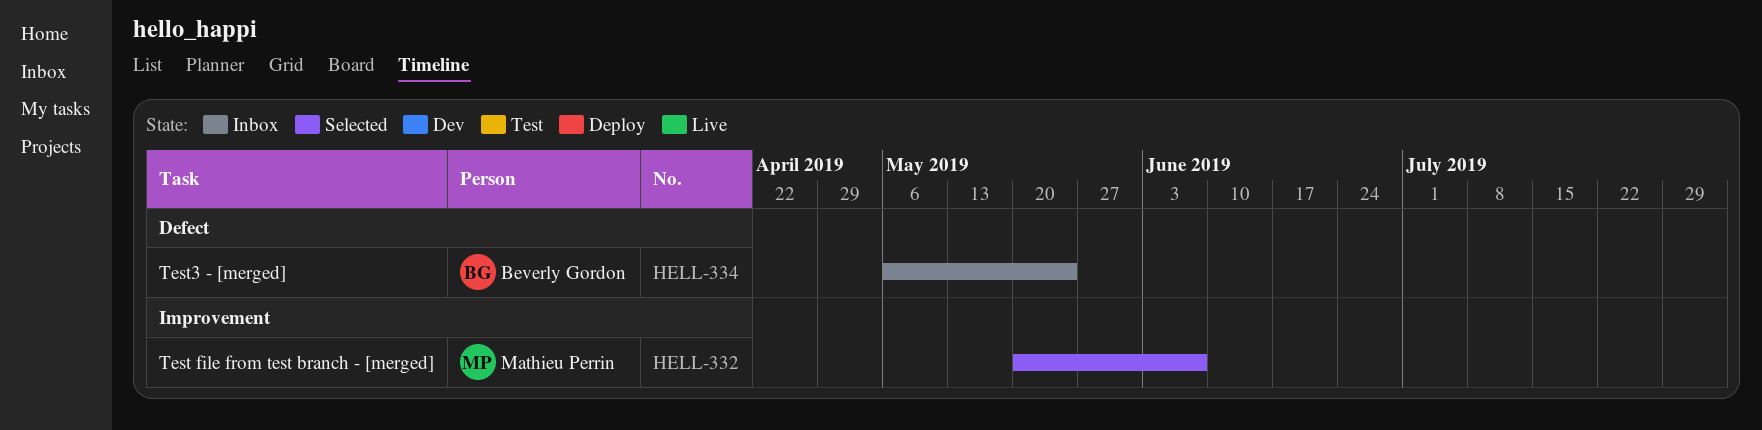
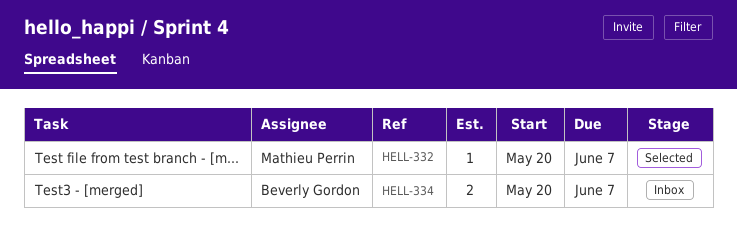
HELL-334, start: May 6 -> May 20
HELL-334, due: May 24 -> Jun 7

